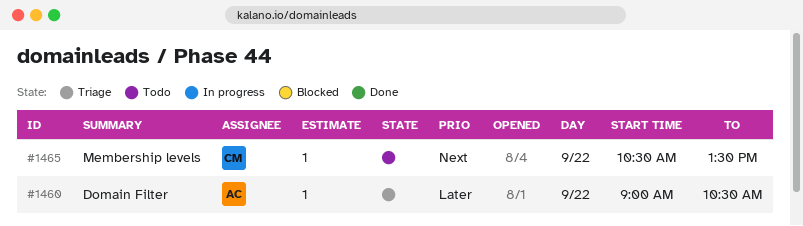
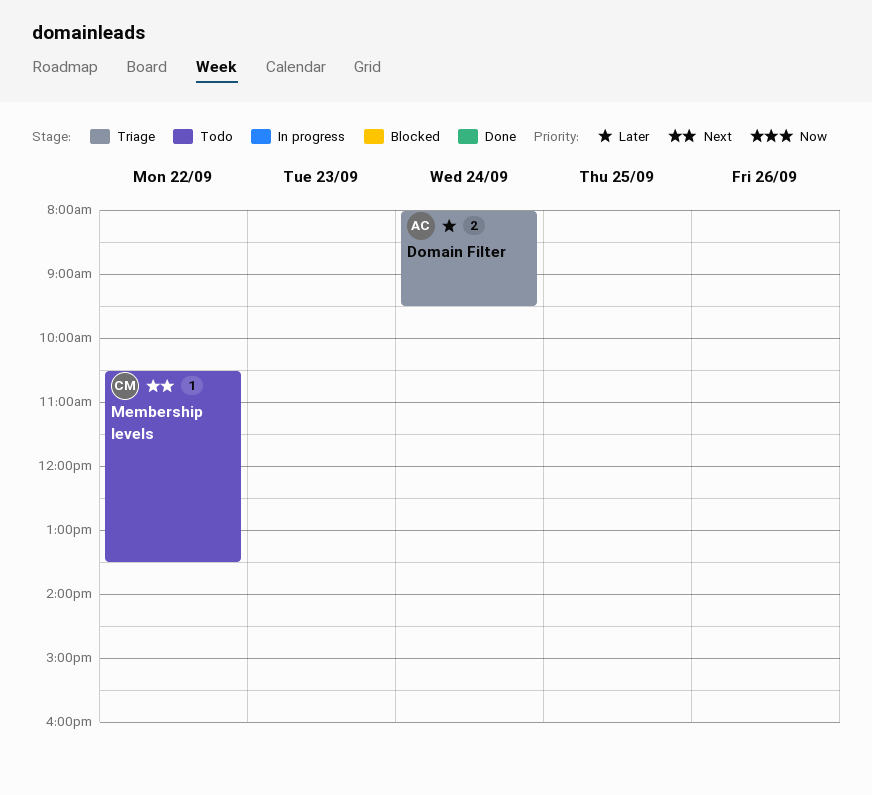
Domain Filter, estimate: 1 -> 2
Domain Filter, day: Sep 22 -> Sep 24
Domain Filter, begins: 09:00 -> 08:00
Domain Filter, ends: 10:30 -> 09:30

